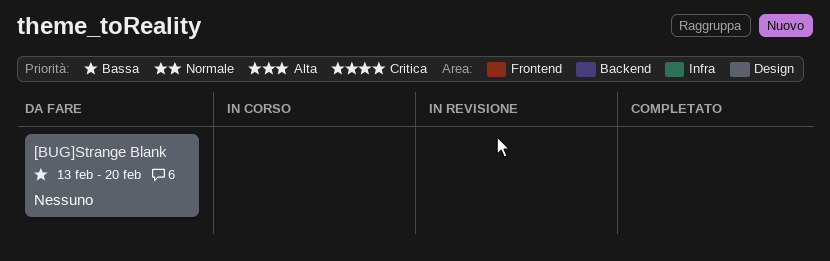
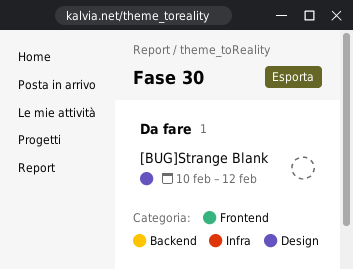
[BUG]Strange Blank, start: Feb 13 -> Feb 10
[BUG]Strange Blank, due: Feb 20 -> Feb 12

